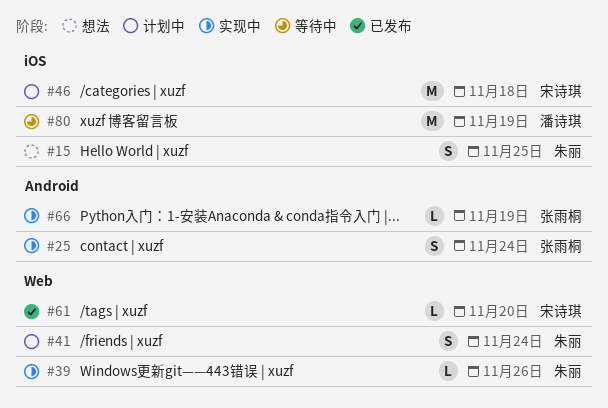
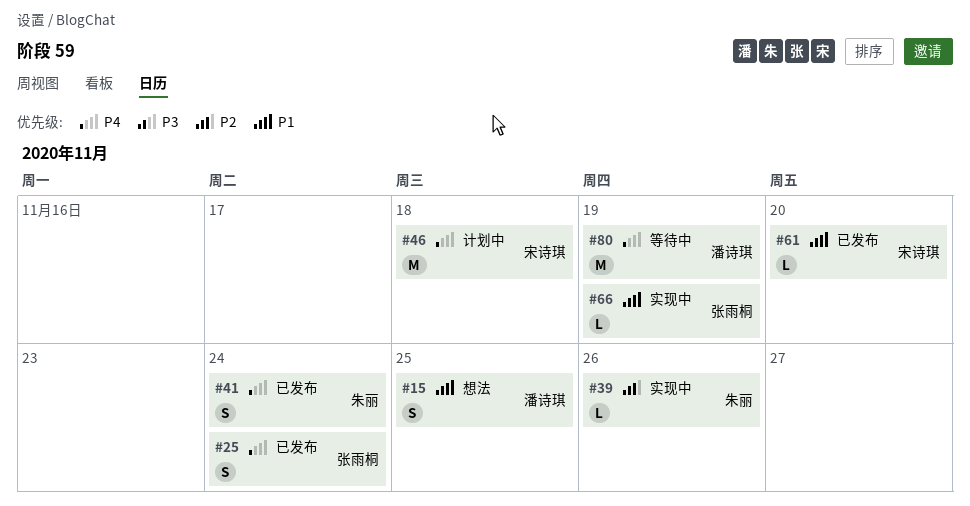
#15, owner: 朱丽 -> 潘诗琪
#25, status: 实现中 -> 已发布
#41, status: 计划中 -> 已发布

